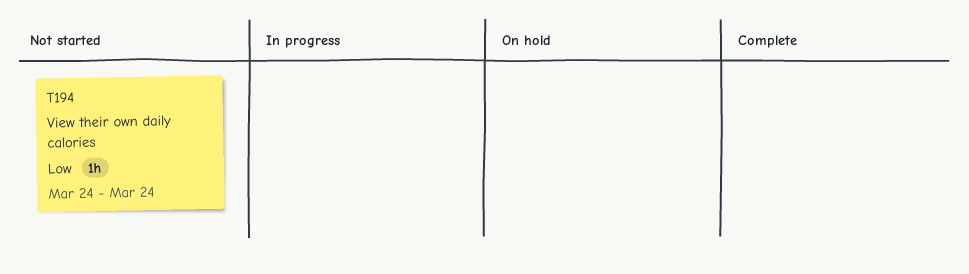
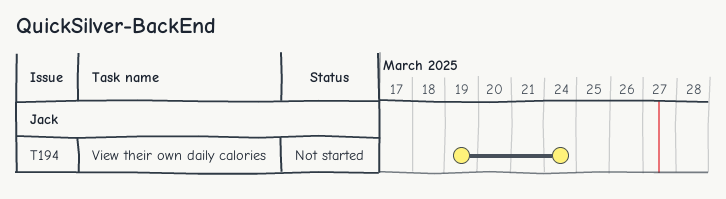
T194, start: Mar 24 -> Mar 19

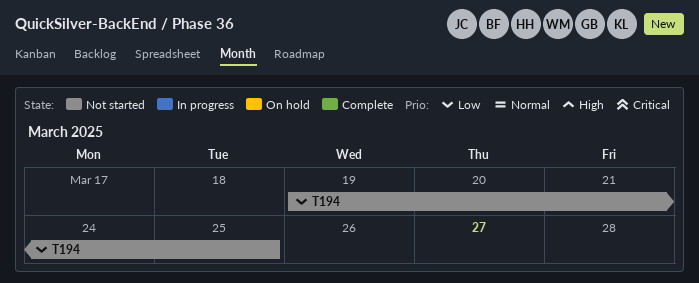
T194, due: Mar 24 -> Mar 25

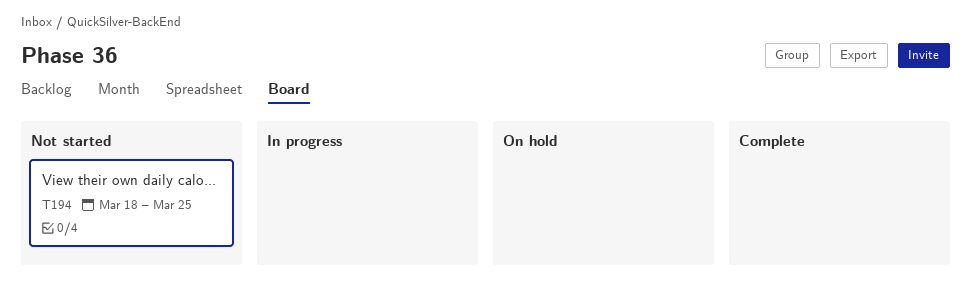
T194, start: Mar 19 -> Mar 18

